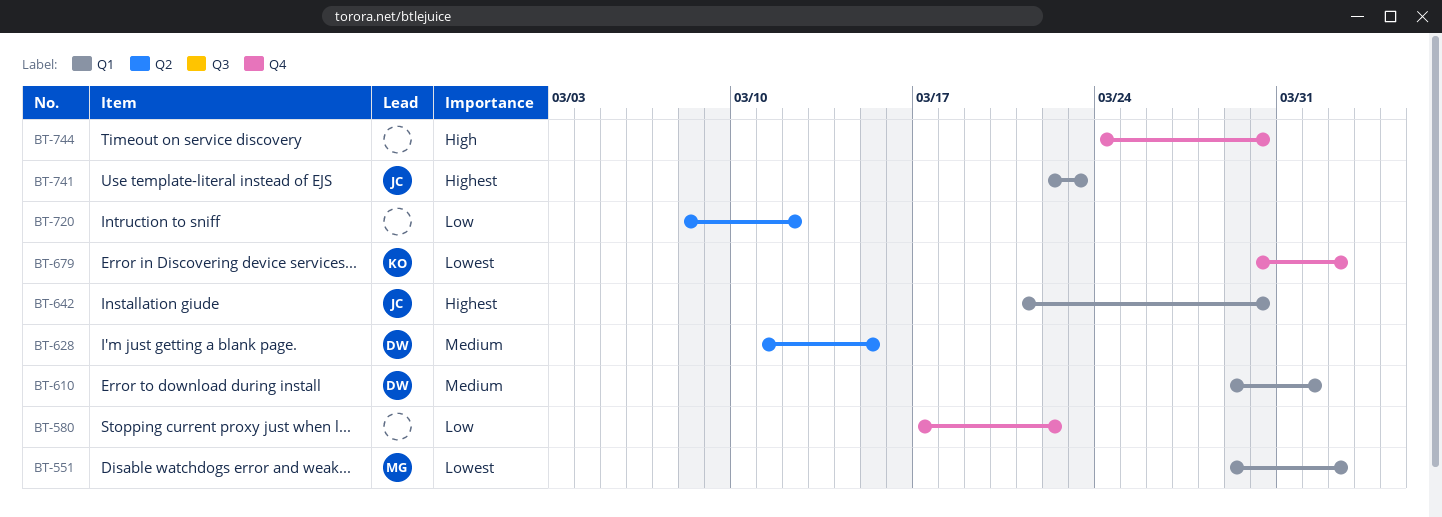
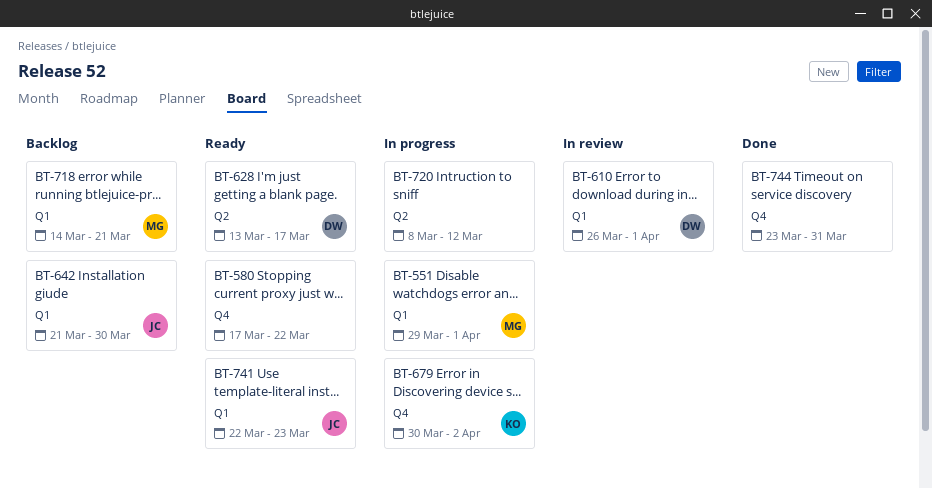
BT-551, due: Apr 2 -> Apr 1
BT-610, start: Mar 29 -> Mar 26
BT-628, start: Mar 11 -> Mar 13
BT-628, due: Mar 15 -> Mar 17
BT-718: none -> present
BT-744, start: Mar 24 -> Mar 23
BT-744, due: Mar 30 -> Mar 31

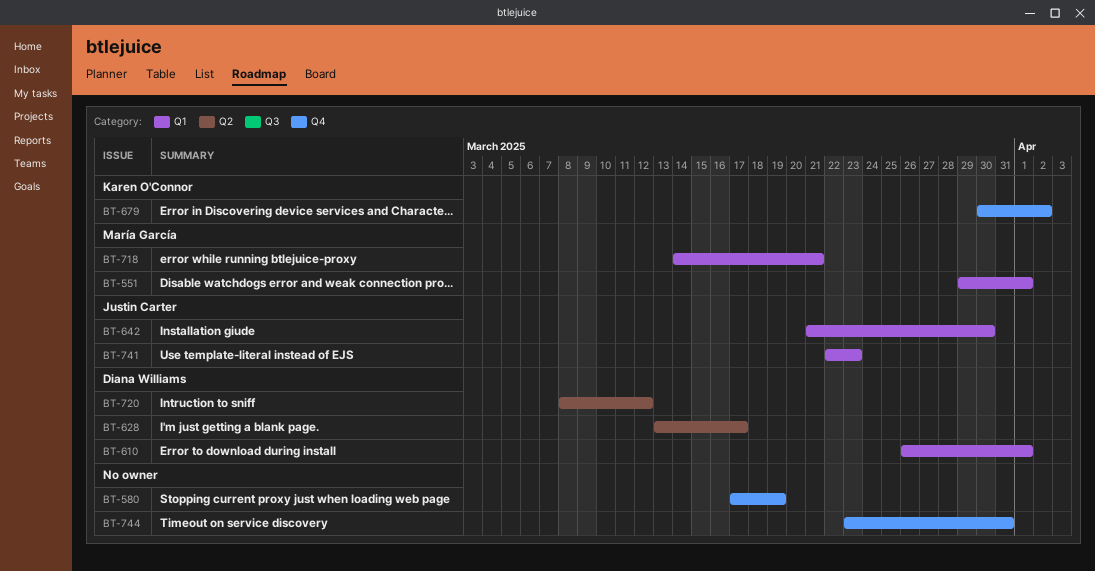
BT-580, due: Mar 22 -> Mar 19
BT-720, owner: none -> Diana Williams

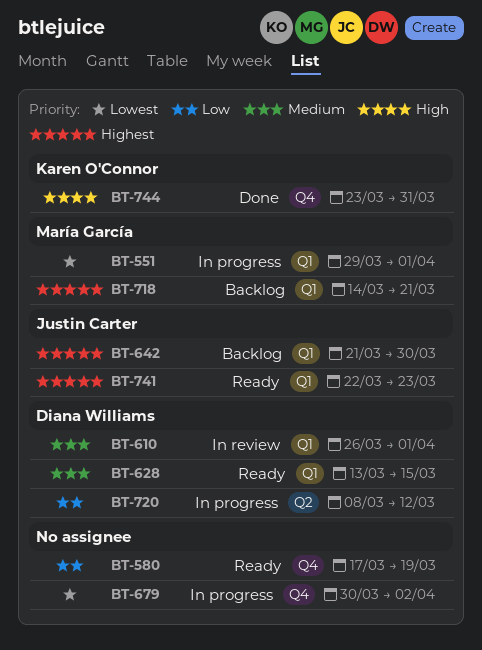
BT-628, label: Q2 -> Q1
BT-628, due: Mar 17 -> Mar 15
BT-679, owner: Karen O'Connor -> none
BT-744, owner: none -> Karen O'Connor

